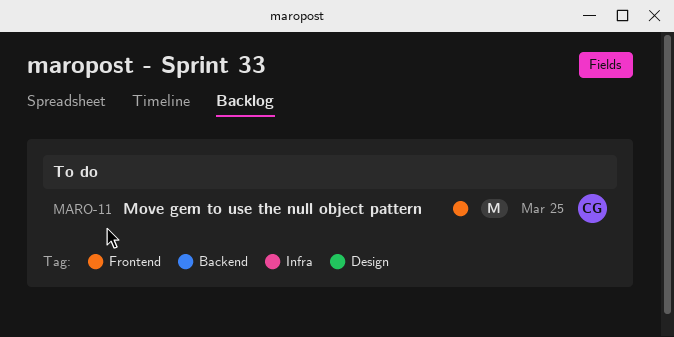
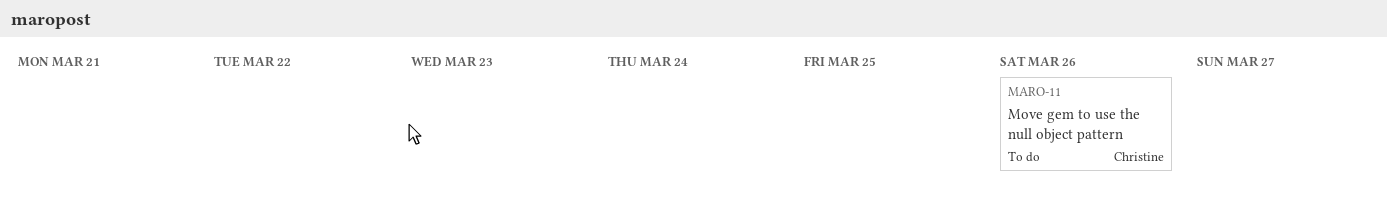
MARO-11, due: Mar 25 -> Mar 26

